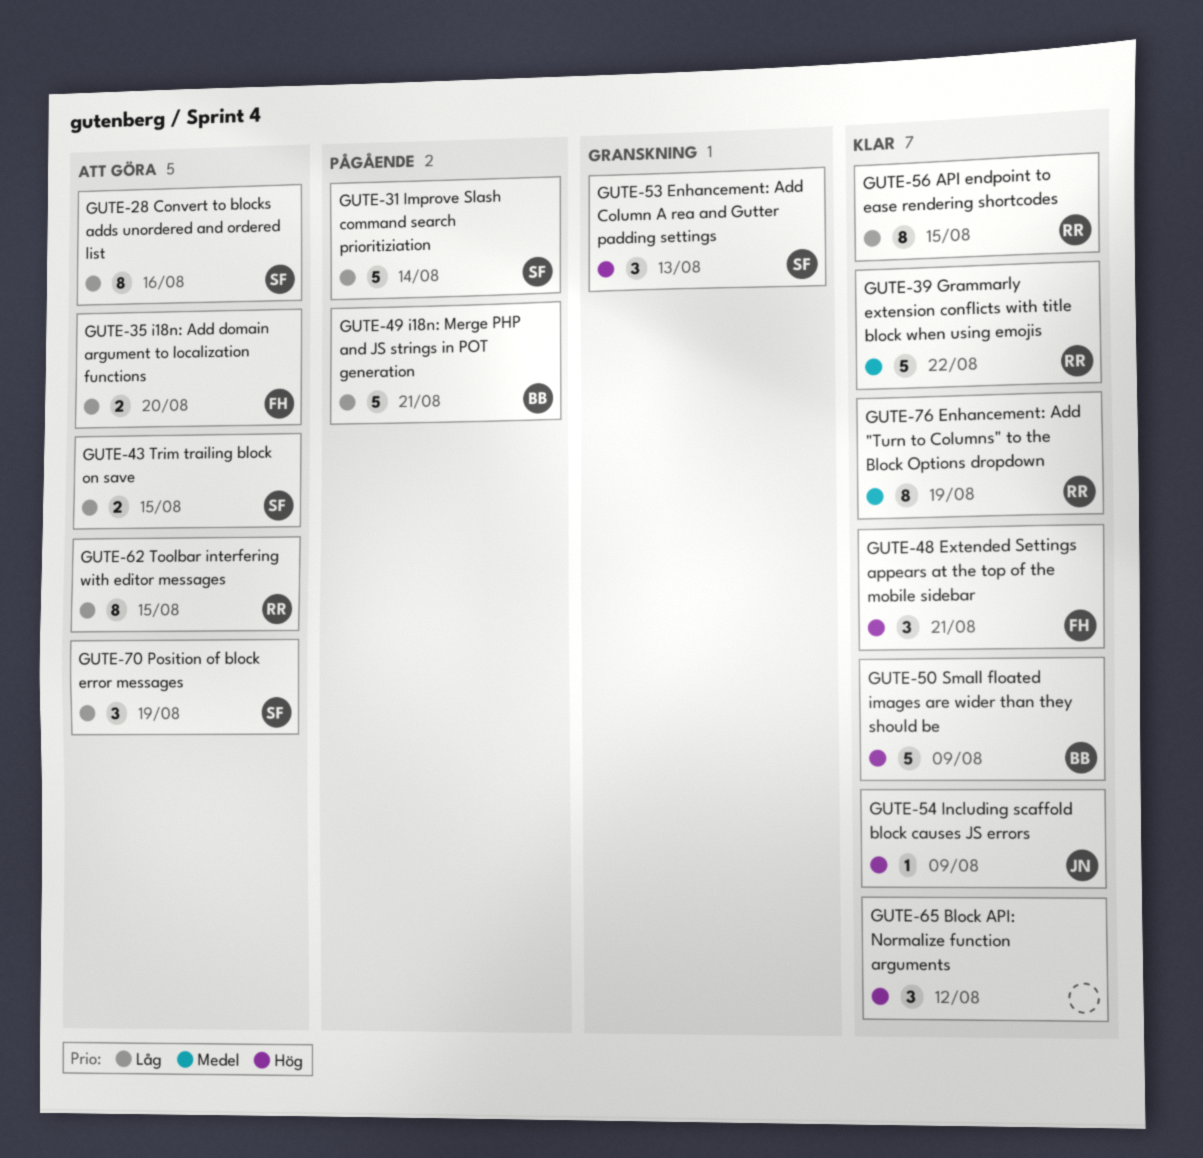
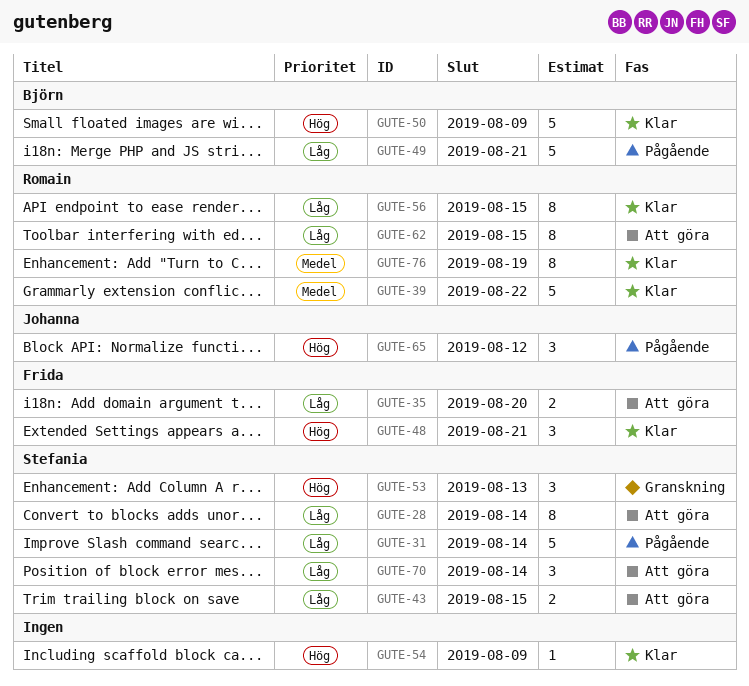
GUTE-28, due: Aug 16 -> Aug 14
GUTE-54, owner: Johanna -> none
GUTE-65, status: Klar -> Pågående
GUTE-65, owner: none -> Johanna
GUTE-70, due: Aug 19 -> Aug 14

